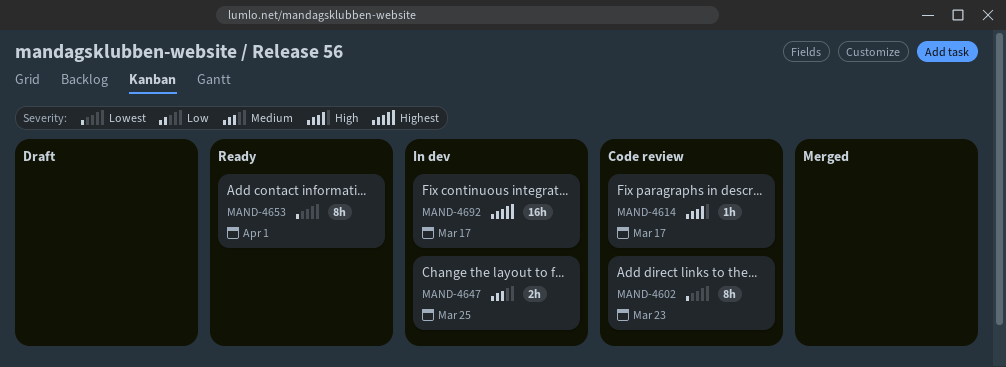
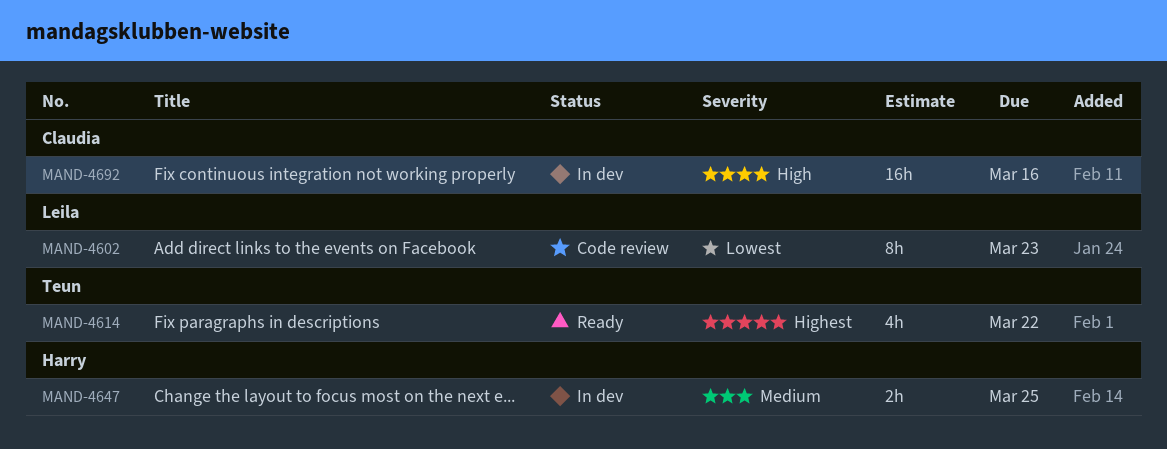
MAND-4614, status: Code review -> Ready
MAND-4614, priority: High -> Highest
MAND-4614, estimate: 1h -> 4h
MAND-4614, due: Mar 17 -> Mar 22
MAND-4653: present -> none
MAND-4692, priority: Highest -> High
MAND-4692, due: Mar 17 -> Mar 16

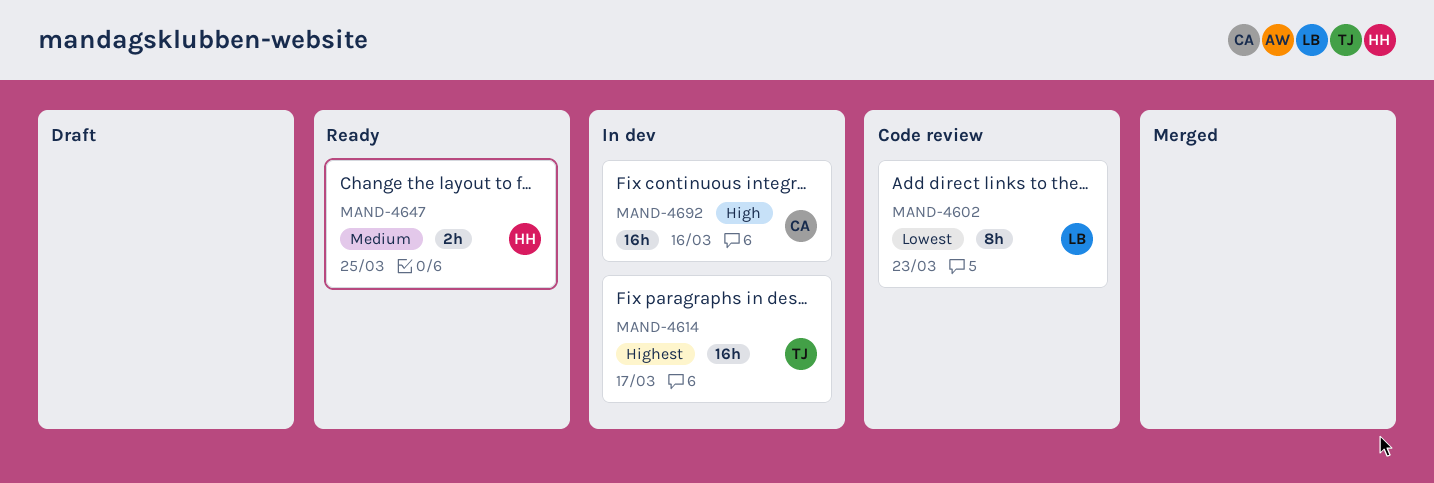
MAND-4614, status: Ready -> In dev
MAND-4614, estimate: 4h -> 16h
MAND-4614, due: Mar 22 -> Mar 17
MAND-4647, status: In dev -> Ready

